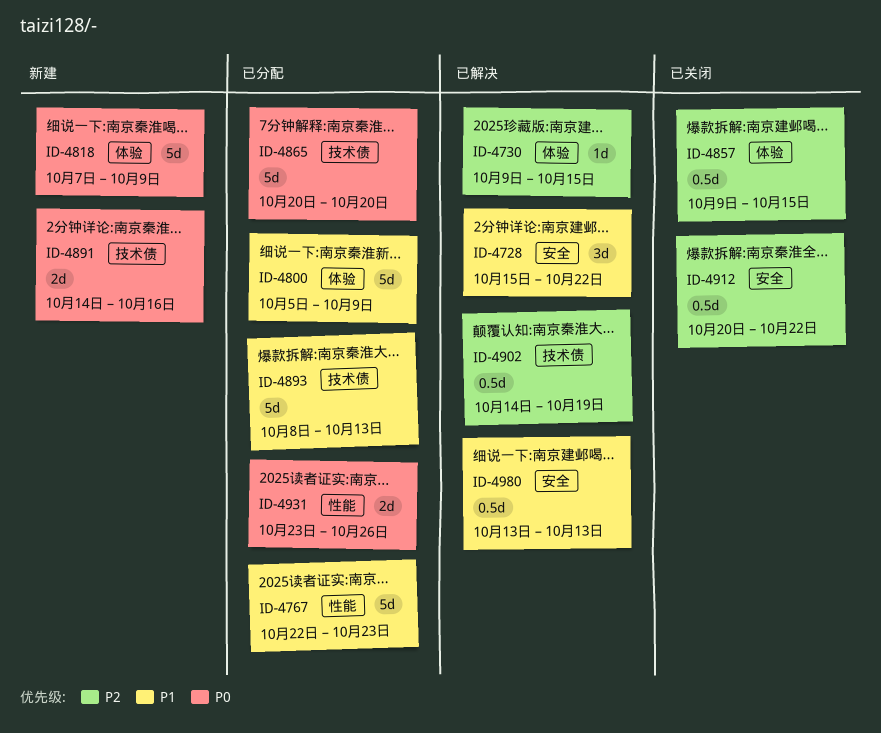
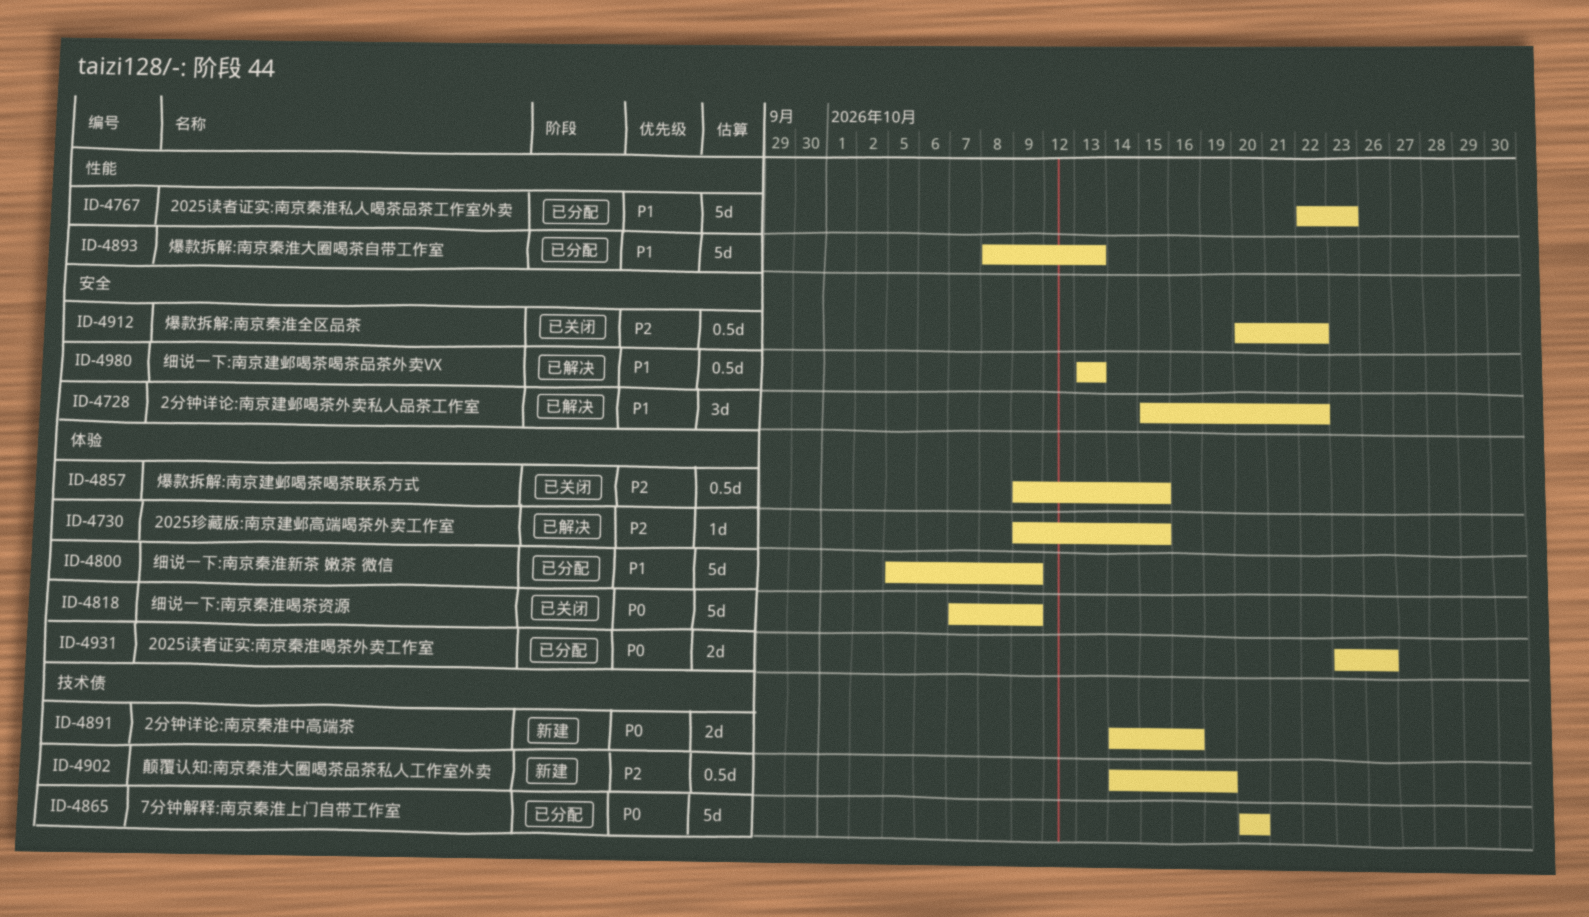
ID-4818, status: 新建 -> 已关闭
ID-4893, label: 技术债 -> 性能
ID-4902, status: 已解决 -> 新建
ID-4931, label: 性能 -> 体验

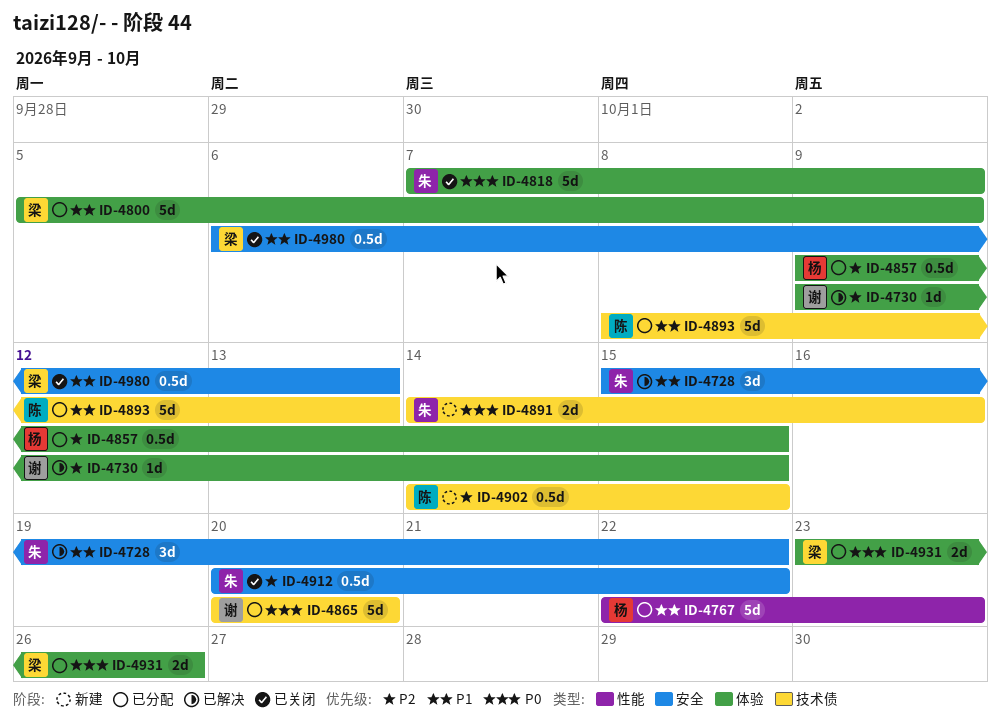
ID-4857, status: 已关闭 -> 已分配
ID-4893, label: 性能 -> 技术债
ID-4902, due: Oct 19 -> Oct 15
ID-4980, status: 已解决 -> 已关闭
ID-4980, start: Oct 13 -> Oct 6

